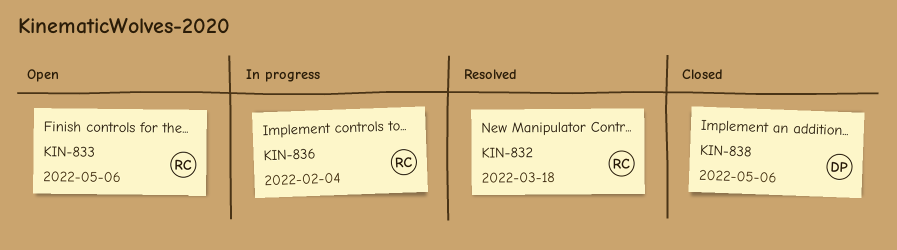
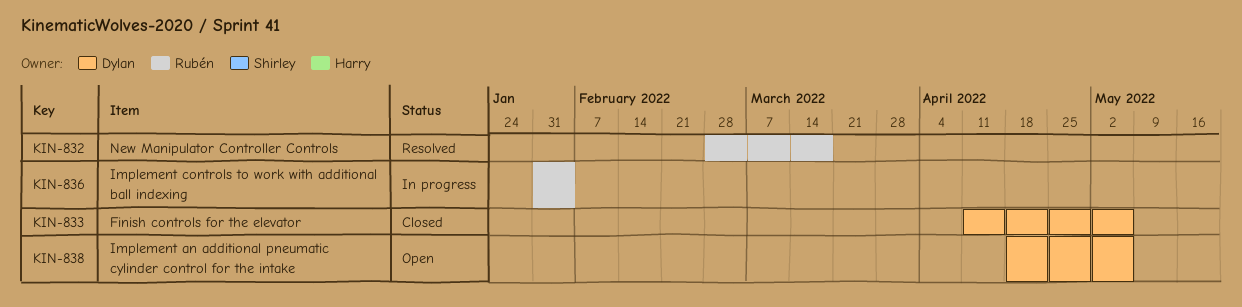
KIN-833, status: Open -> Closed
KIN-833, owner: Rubén -> Dylan
KIN-838, status: Closed -> Open

